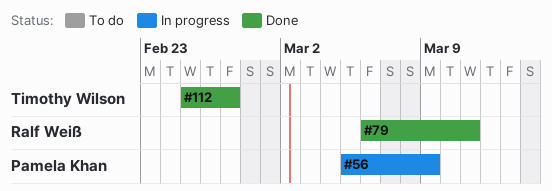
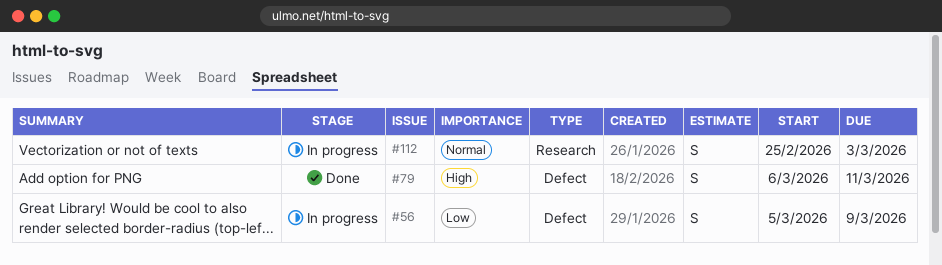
#112, status: Done -> In progress
#112, due: Feb 27 -> Mar 3

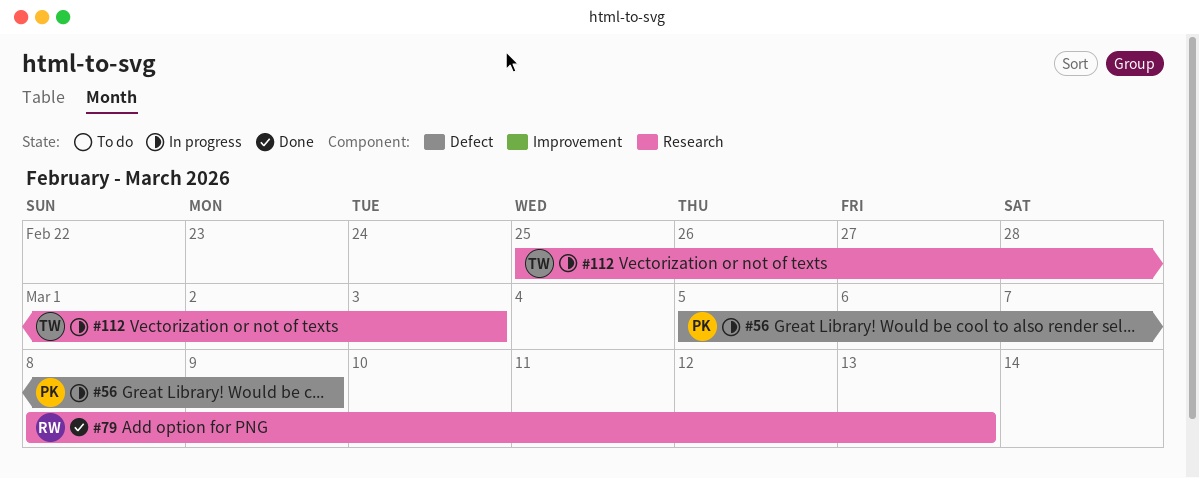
#79, label: Defect -> Research
#79, start: Mar 6 -> Mar 8
#79, due: Mar 11 -> Mar 13

